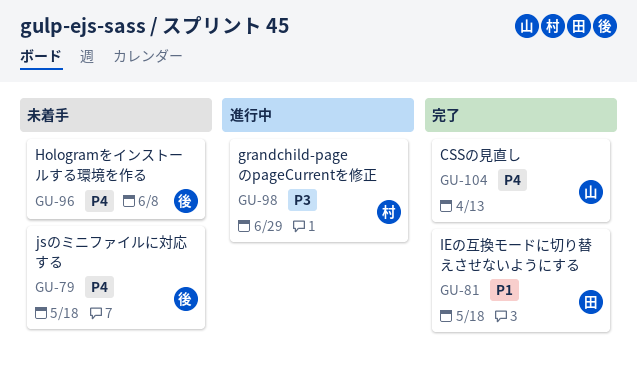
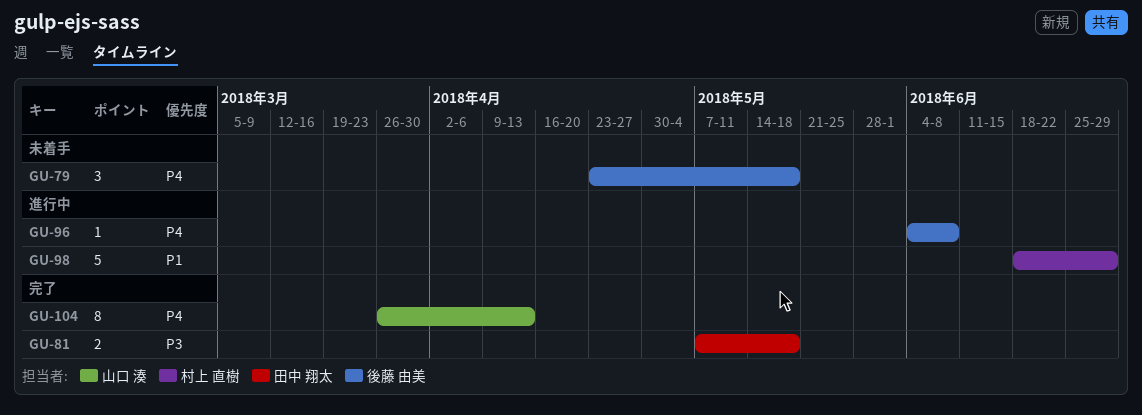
GU-81, priority: P1 -> P3
GU-96, status: 未着手 -> 進行中
GU-98, priority: P3 -> P1

